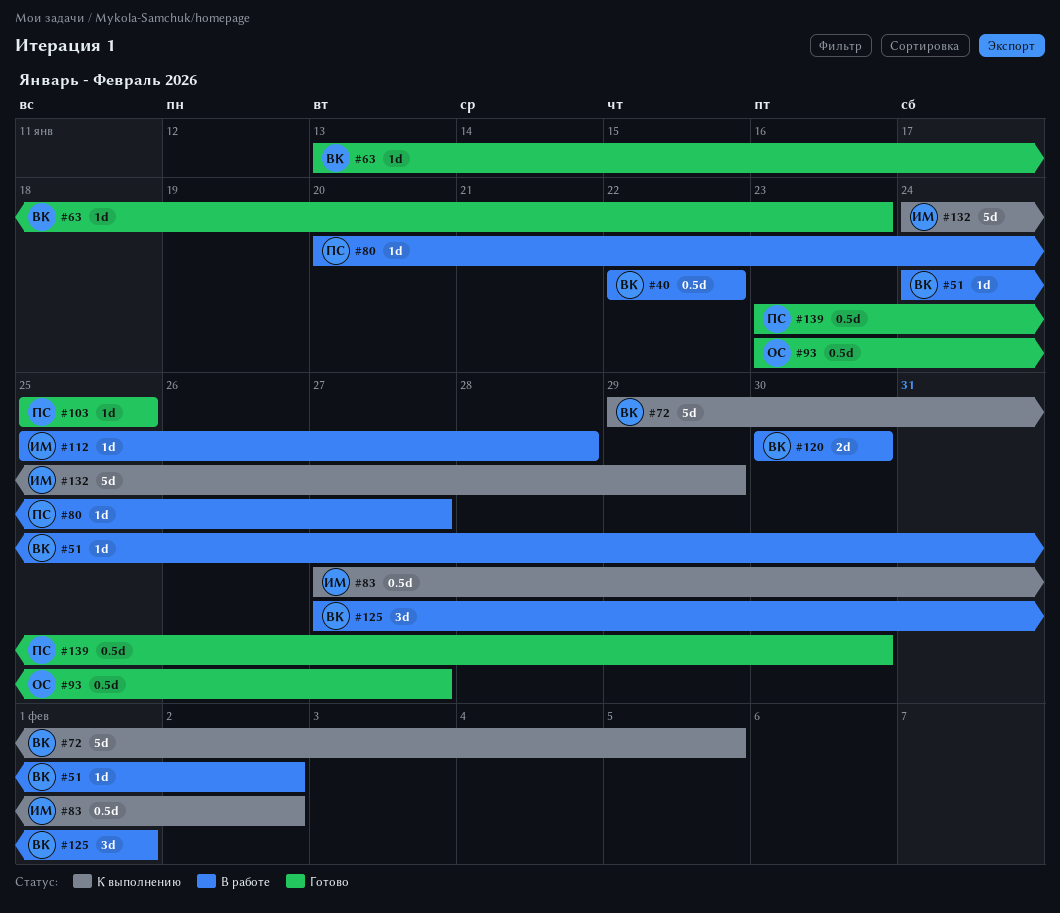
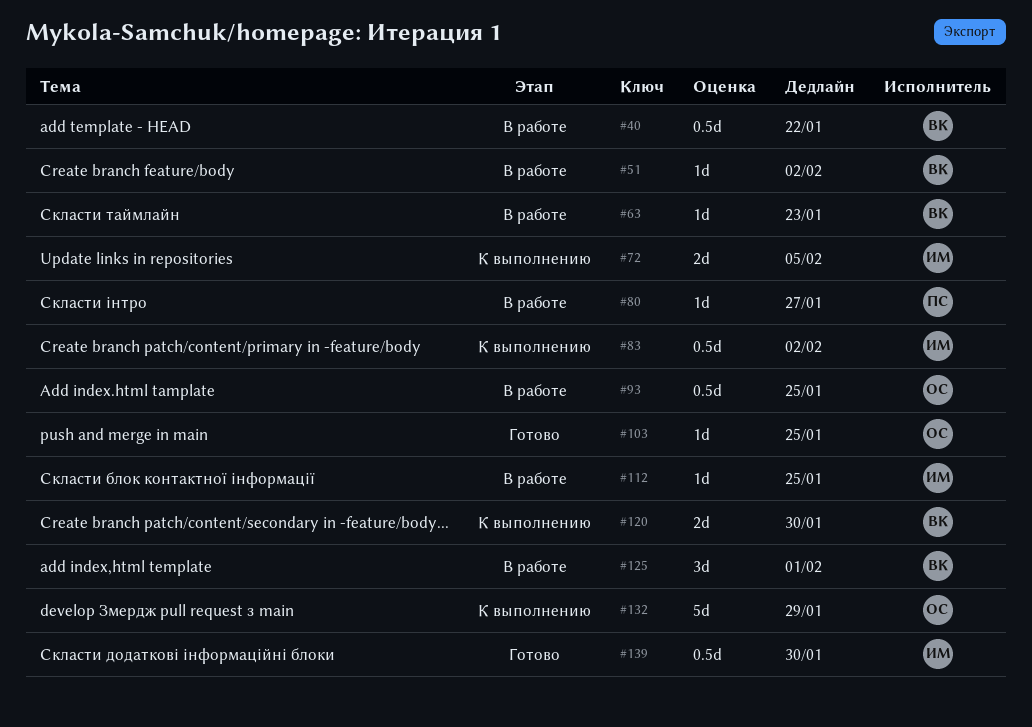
#63, status: Готово -> В работе
#72, owner: ВК -> ИМ
#72, estimate: 5d -> 2d
#93, status: Готово -> В работе
#93, due: Jan 27 -> Jan 25
#103, owner: ПС -> ОС
#112, due: Jan 28 -> Jan 25
#120, status: В работе -> К выполнению
#132, owner: ИМ -> ОС
#139, owner: ПС -> ИМ

